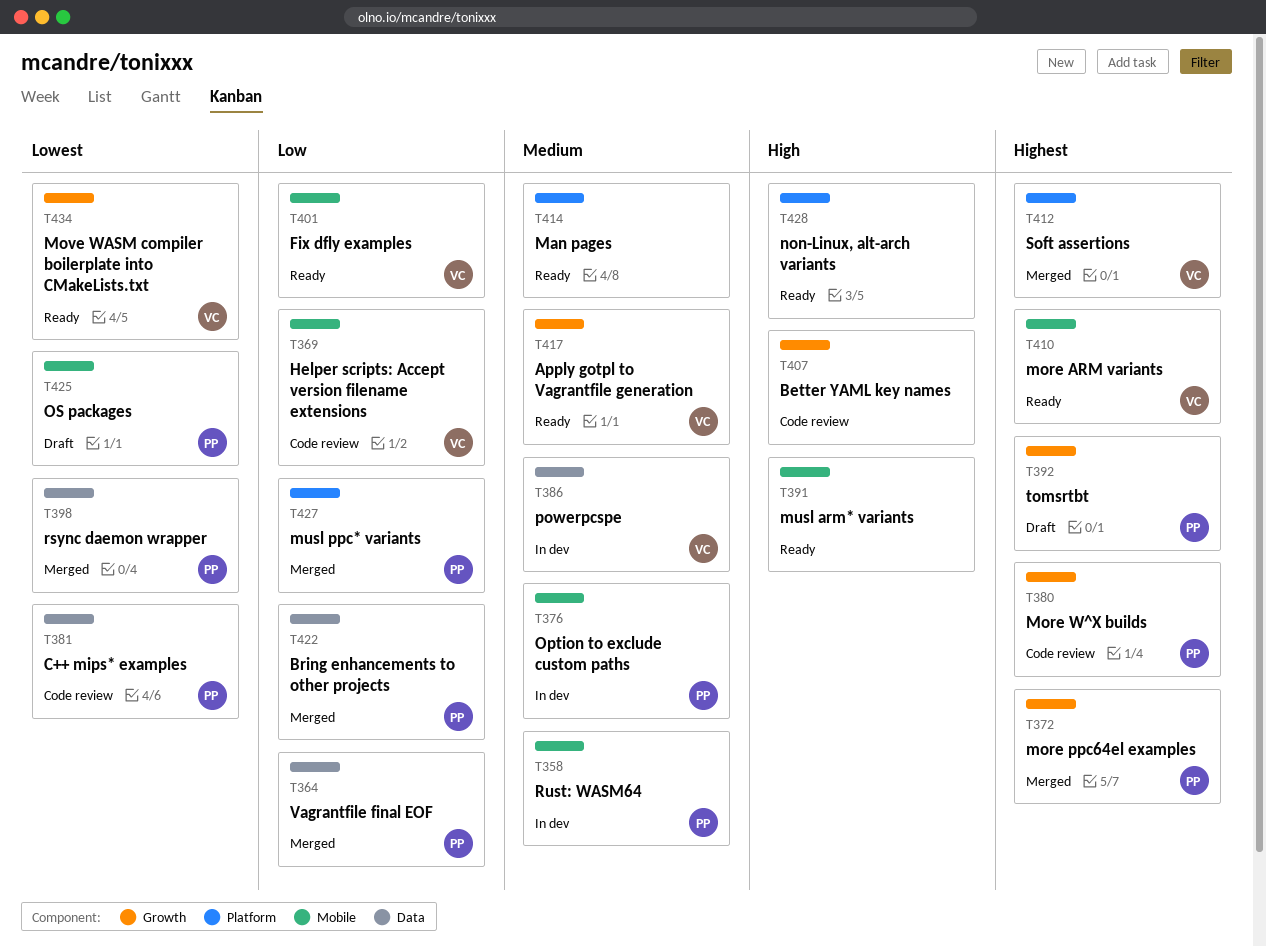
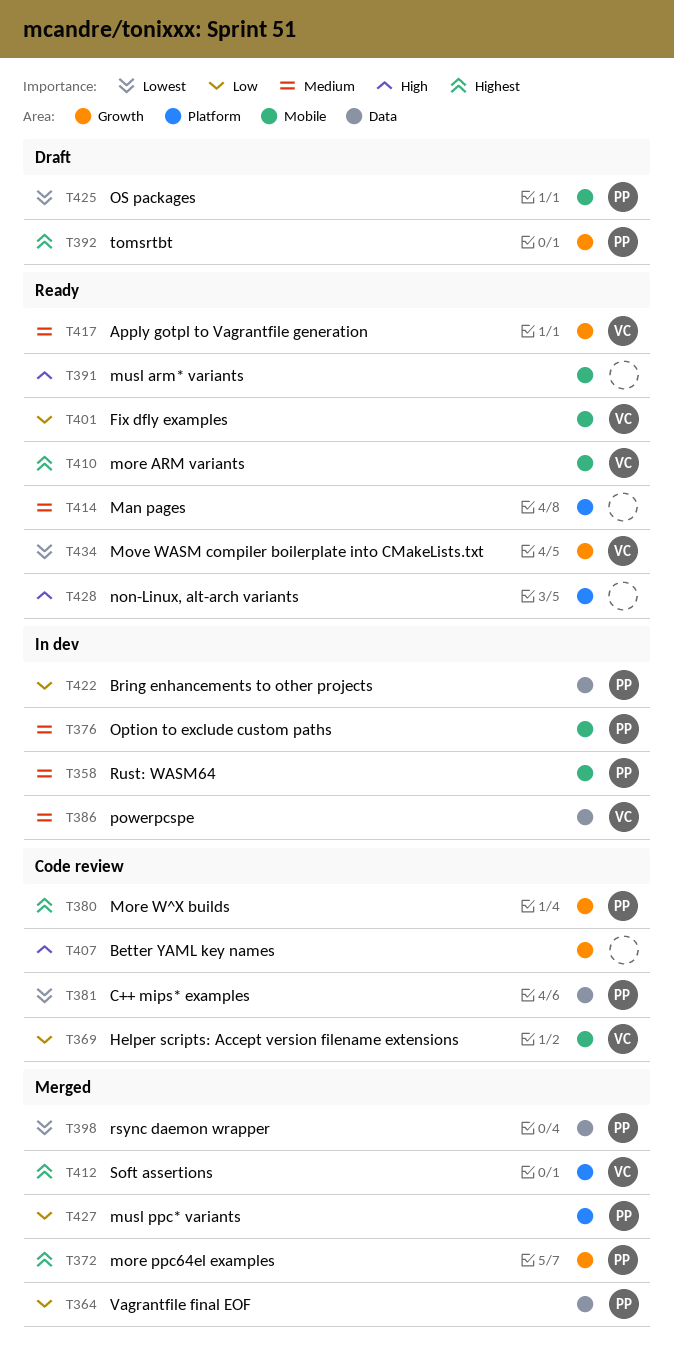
T422, status: Merged -> In dev

